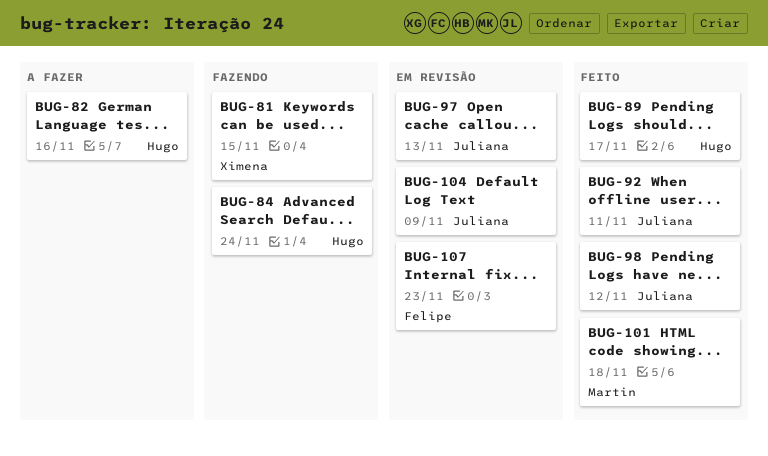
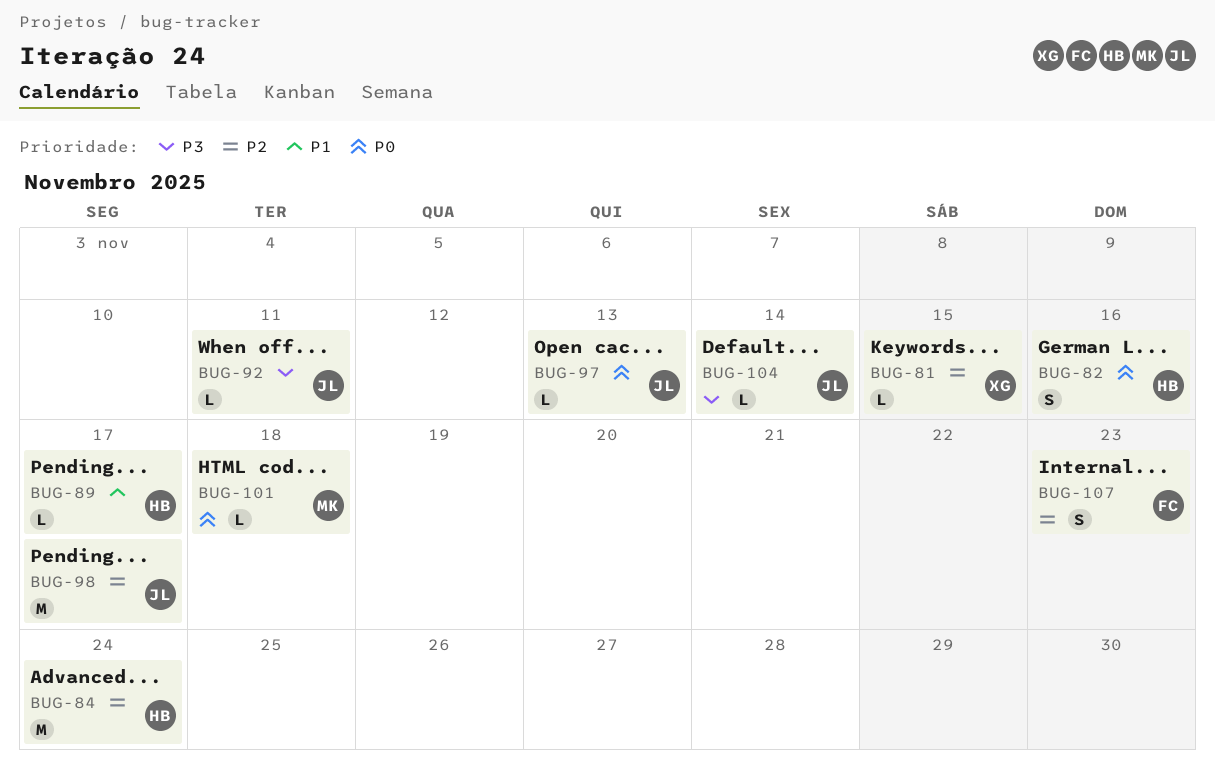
BUG-98, due: Nov 12 -> Nov 17
BUG-104, due: Nov 9 -> Nov 14

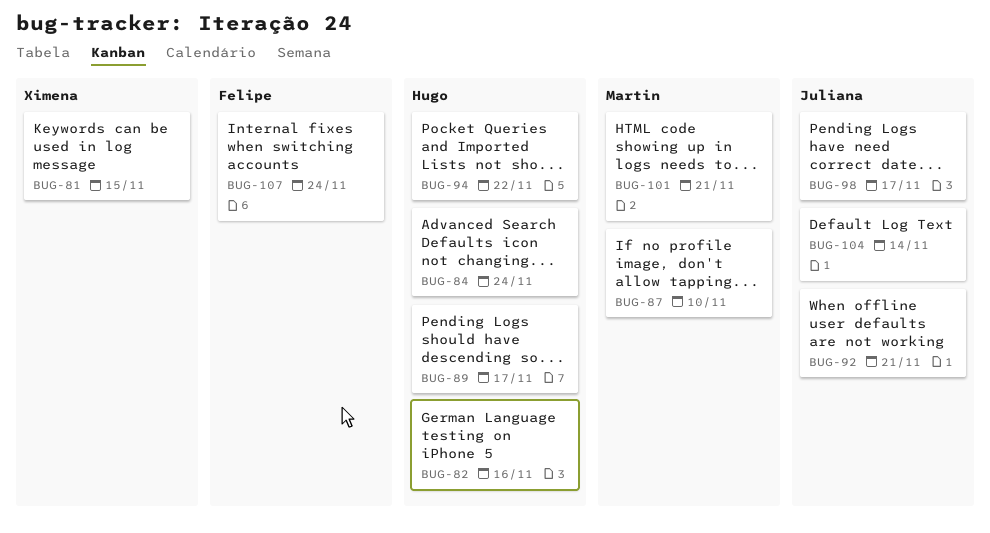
BUG-87: none -> present
BUG-92, due: Nov 11 -> Nov 21
BUG-94: none -> present
BUG-97: present -> none
BUG-101, due: Nov 18 -> Nov 21
BUG-107, due: Nov 23 -> Nov 24

